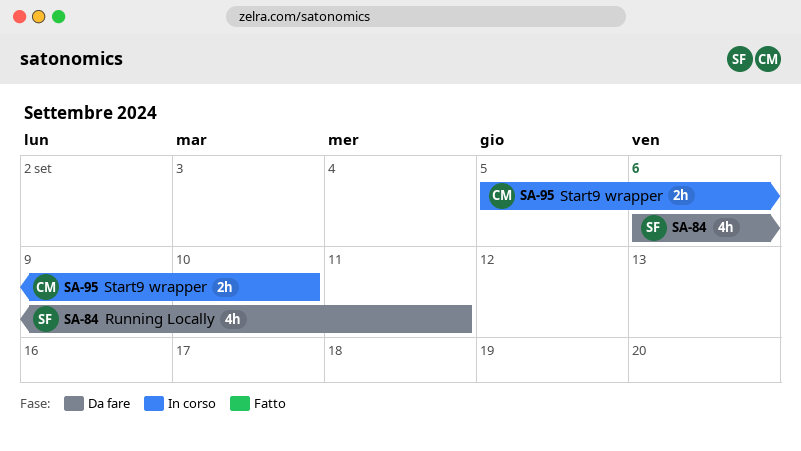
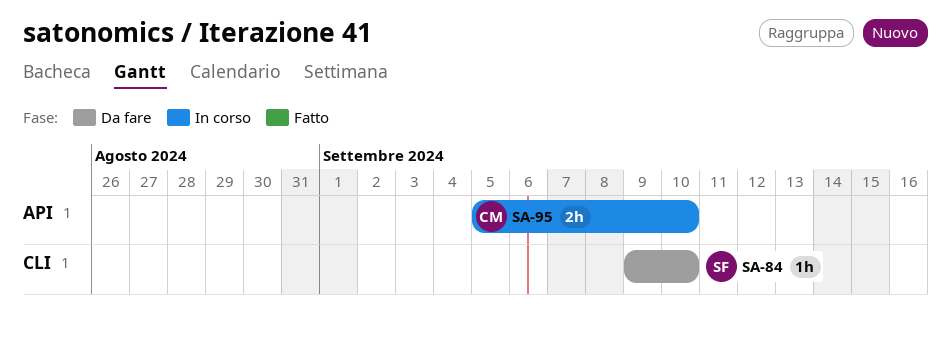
SA-84, estimate: 4h -> 1h
SA-84, start: Sep 6 -> Sep 9
SA-84, due: Sep 11 -> Sep 10

